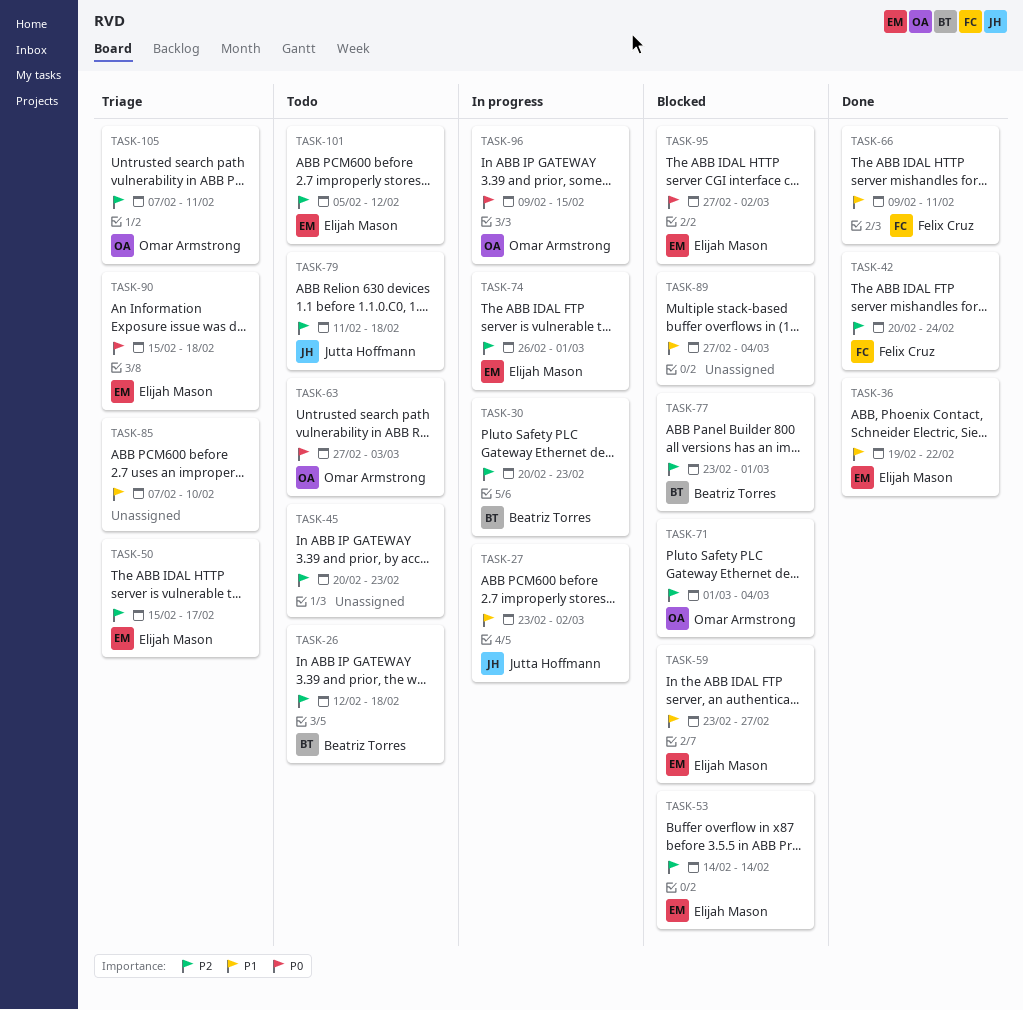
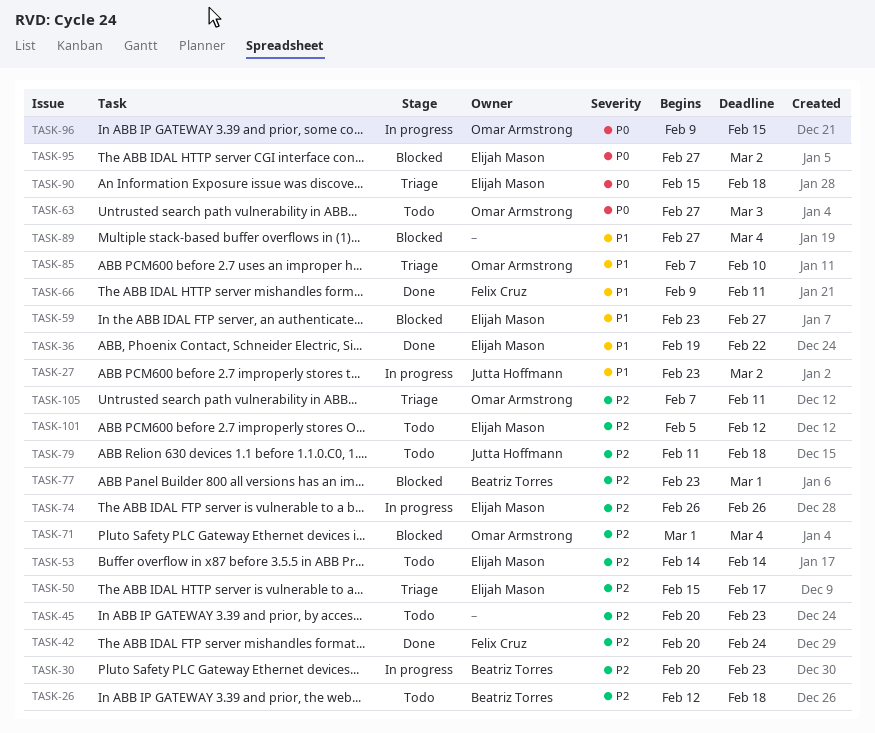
TASK-53, status: Blocked -> Todo
TASK-74, due: Mar 1 -> Feb 26
TASK-85, owner: none -> Omar Armstrong

